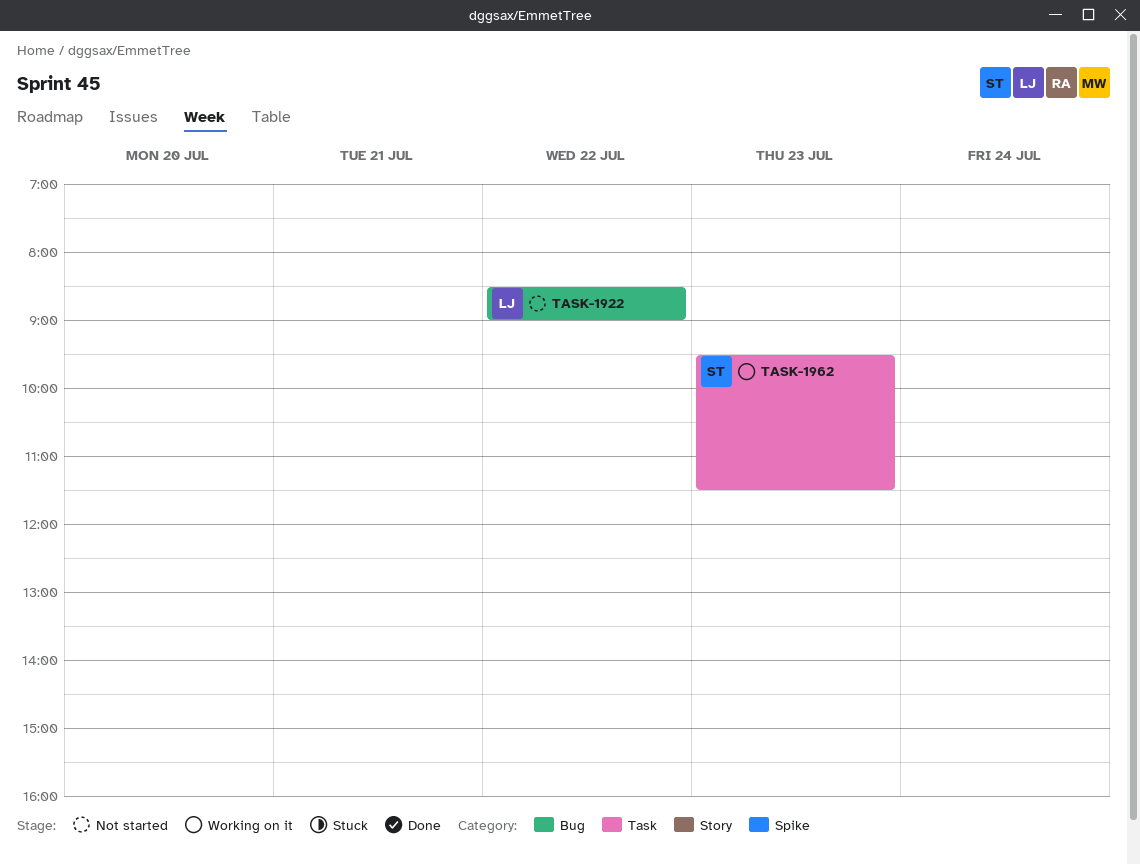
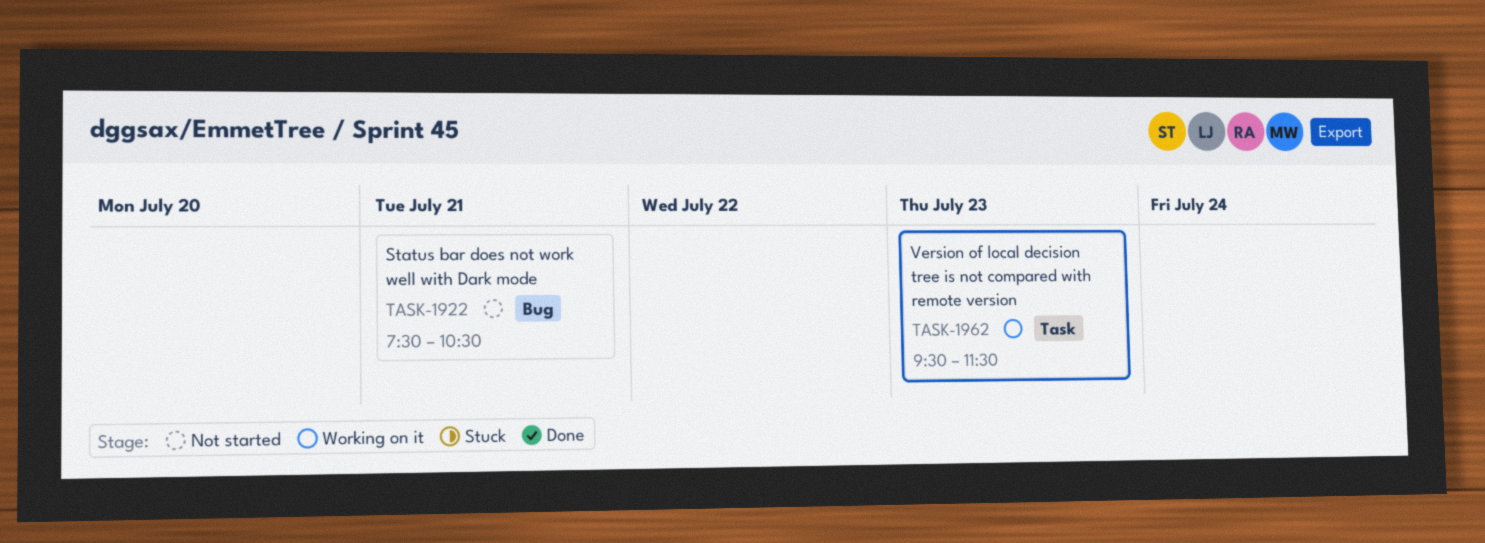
TASK-1922, day: Jul 22 -> Jul 21
TASK-1922, begins: 08:30 -> 07:30
TASK-1922, ends: 09:00 -> 10:30

